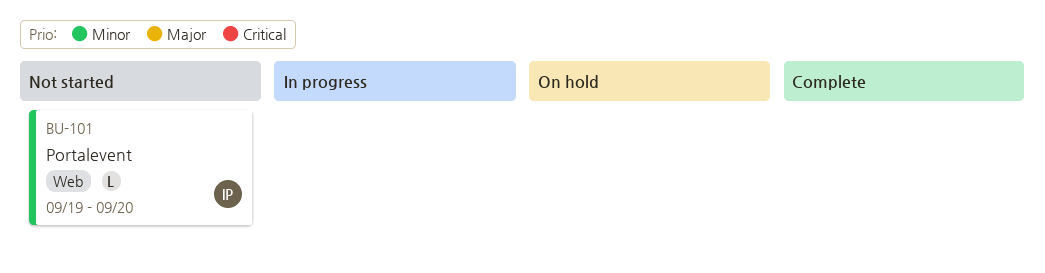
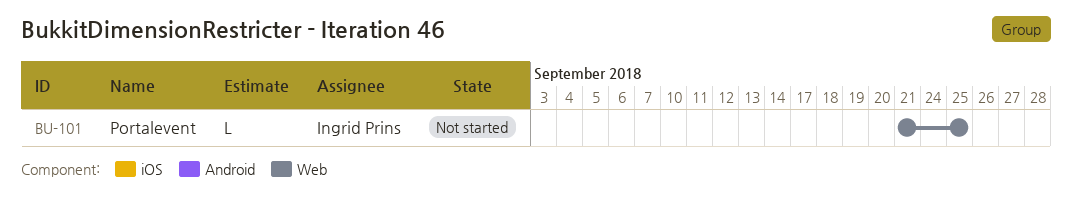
BU-101, start: Sep 19 -> Sep 21
BU-101, due: Sep 20 -> Sep 25

